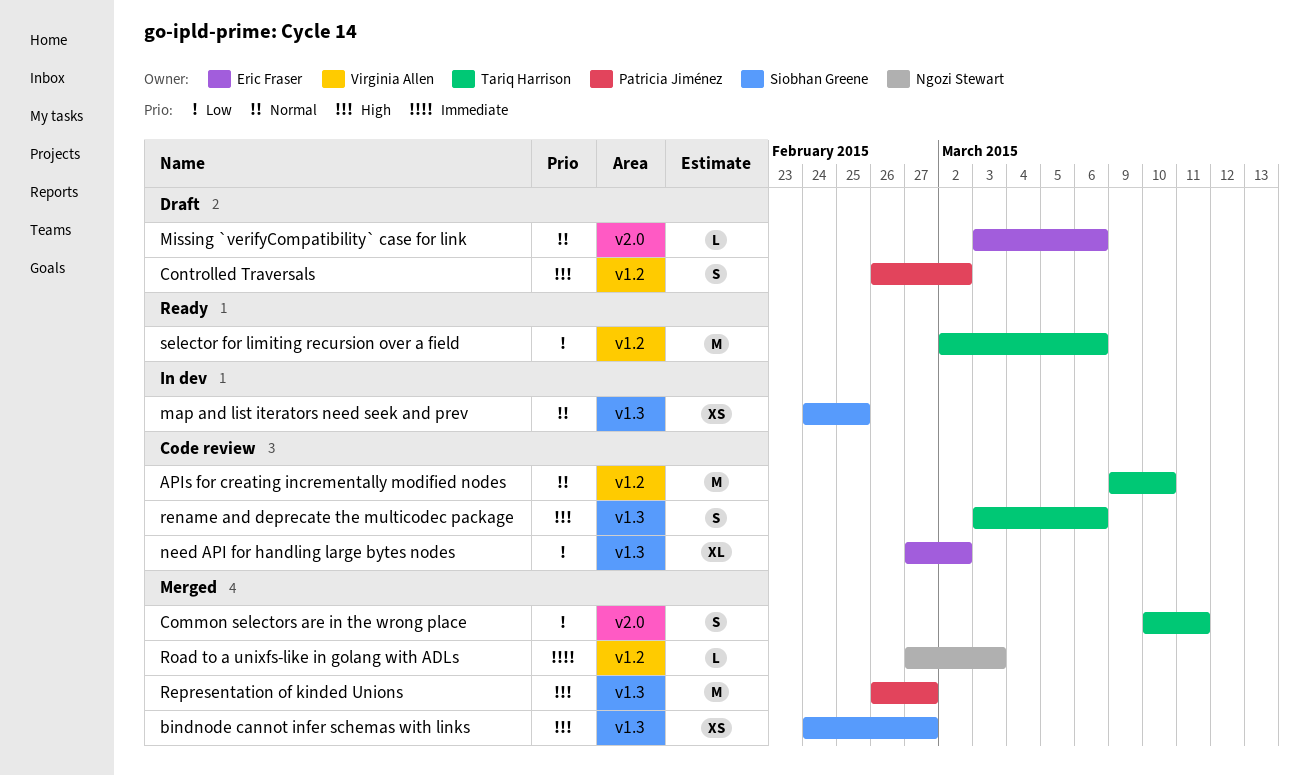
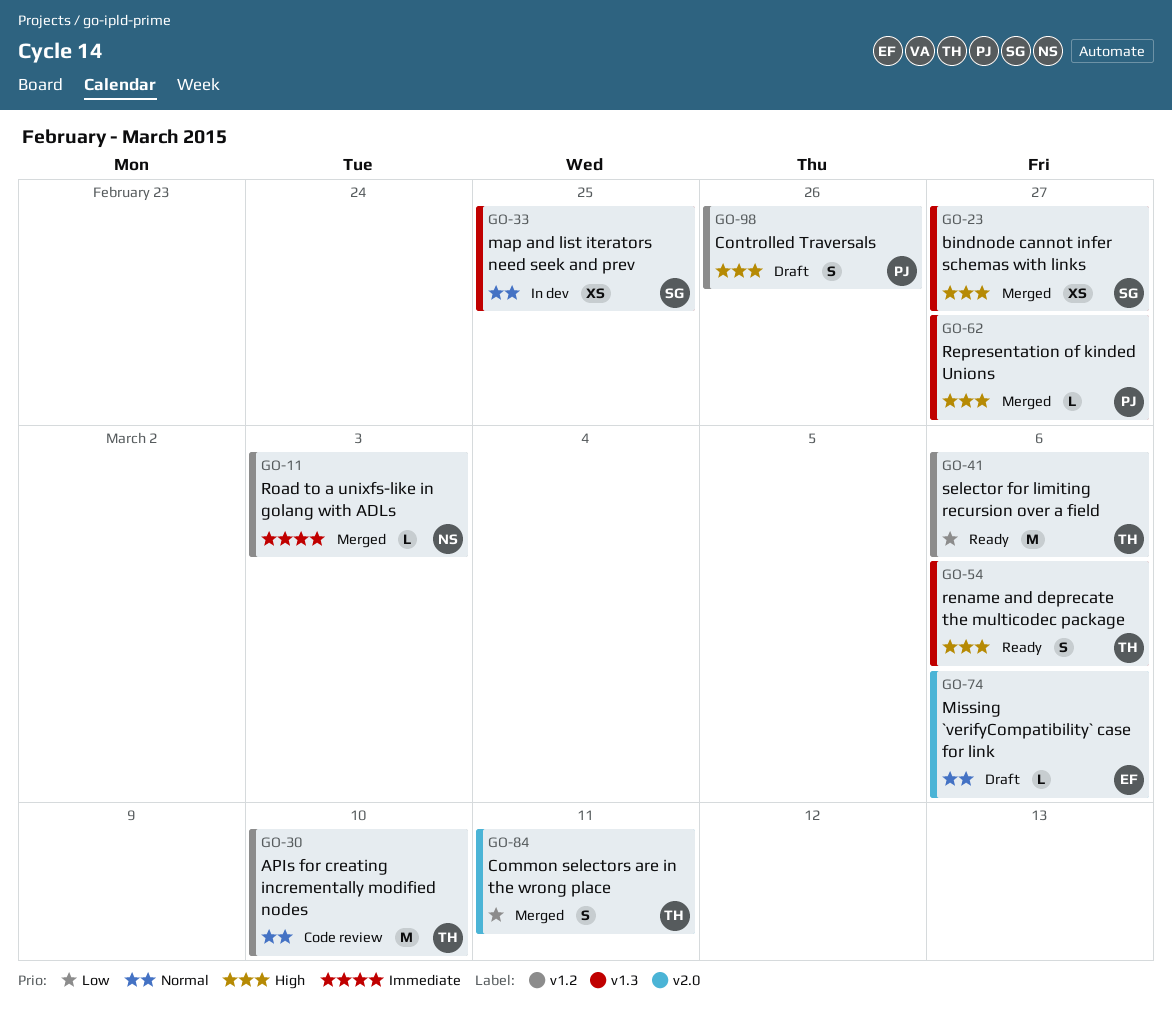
Controlled Traversals, due: Mar 2 -> Feb 26
need API for handling large bytes nodes: present -> none
rename and deprecate the multicodec package, status: Code review -> Ready
Representation of kinded Unions, estimate: M -> L

